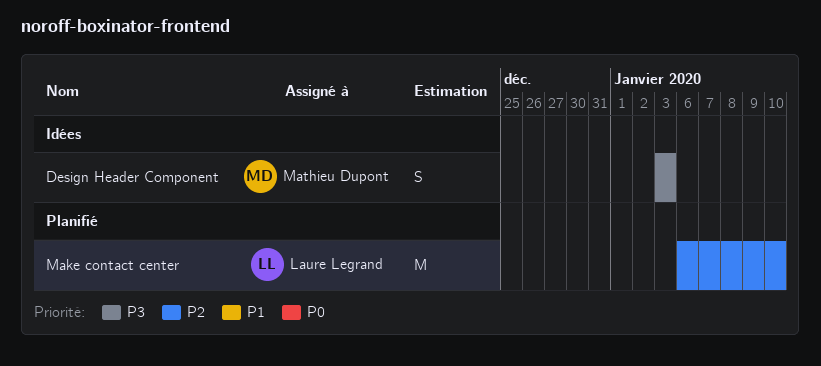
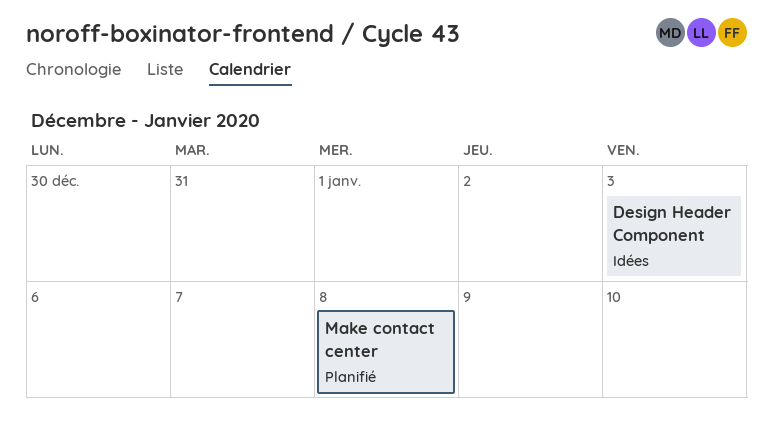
Make contact center, due: Jan 10 -> Jan 8

